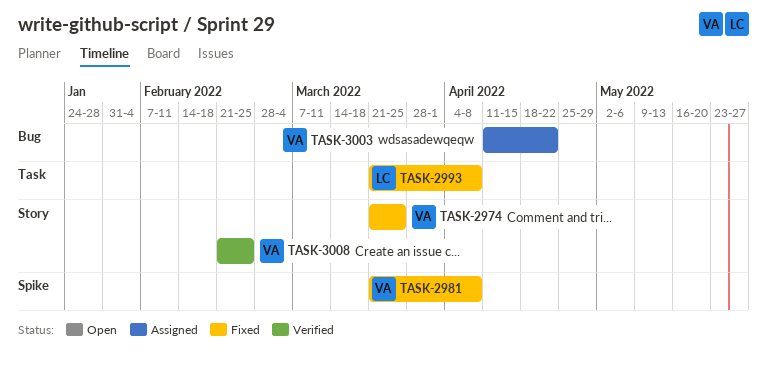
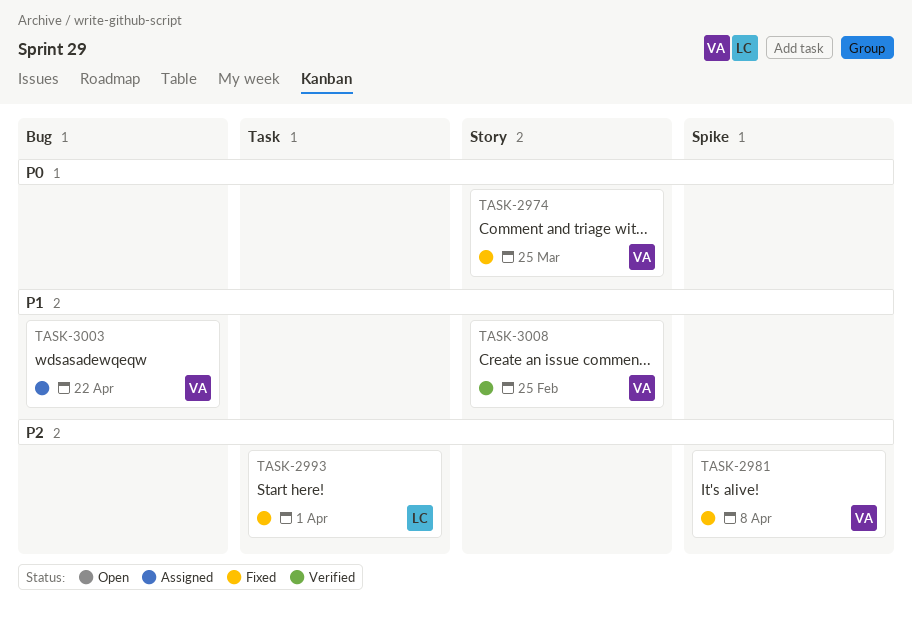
TASK-2993, due: Apr 8 -> Apr 1

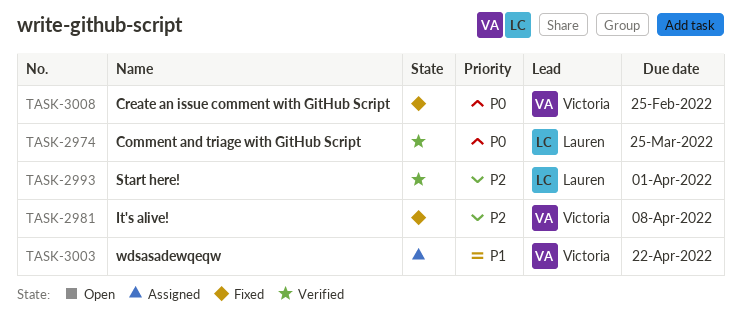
TASK-2974, status: Fixed -> Verified
TASK-2974, owner: Victoria -> Lauren
TASK-2993, status: Fixed -> Verified
TASK-3008, status: Verified -> Fixed
TASK-3008, priority: P1 -> P0

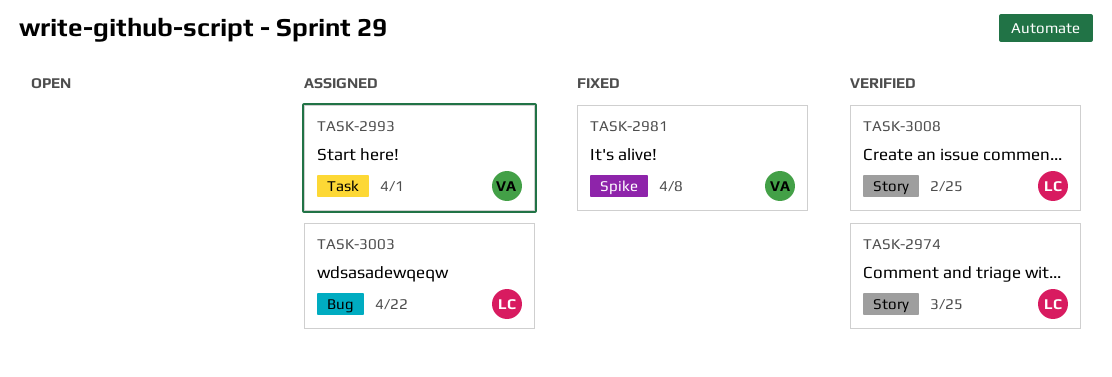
TASK-2993, status: Verified -> Assigned
TASK-2993, owner: Lauren -> Victoria
TASK-3003, owner: Victoria -> Lauren
TASK-3008, status: Fixed -> Verified
TASK-3008, owner: Victoria -> Lauren

